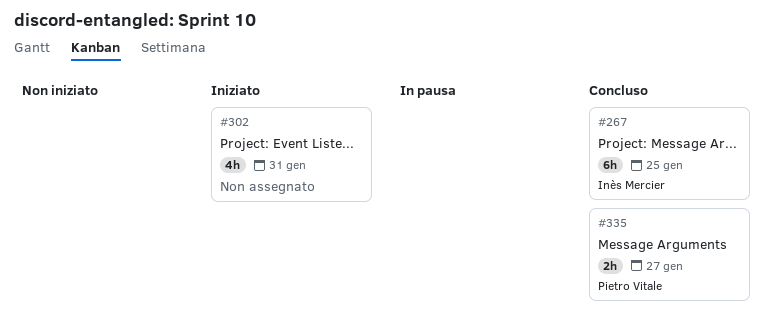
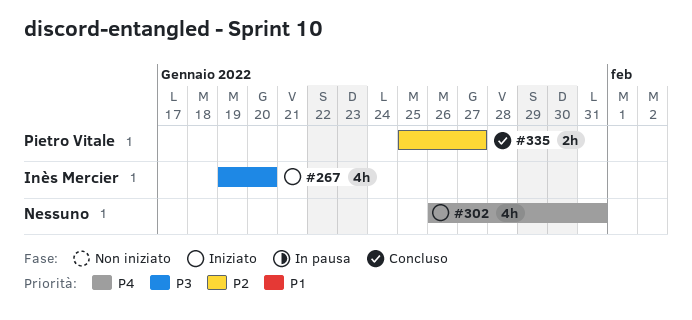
#267, status: Concluso -> Iniziato
#267, estimate: 6h -> 4h
#267, due: Jan 25 -> Jan 20

